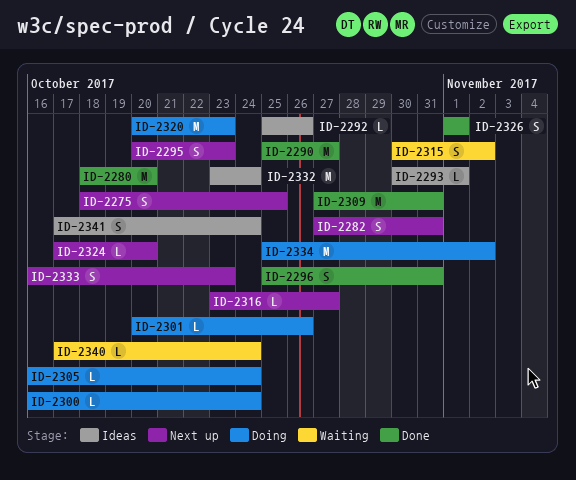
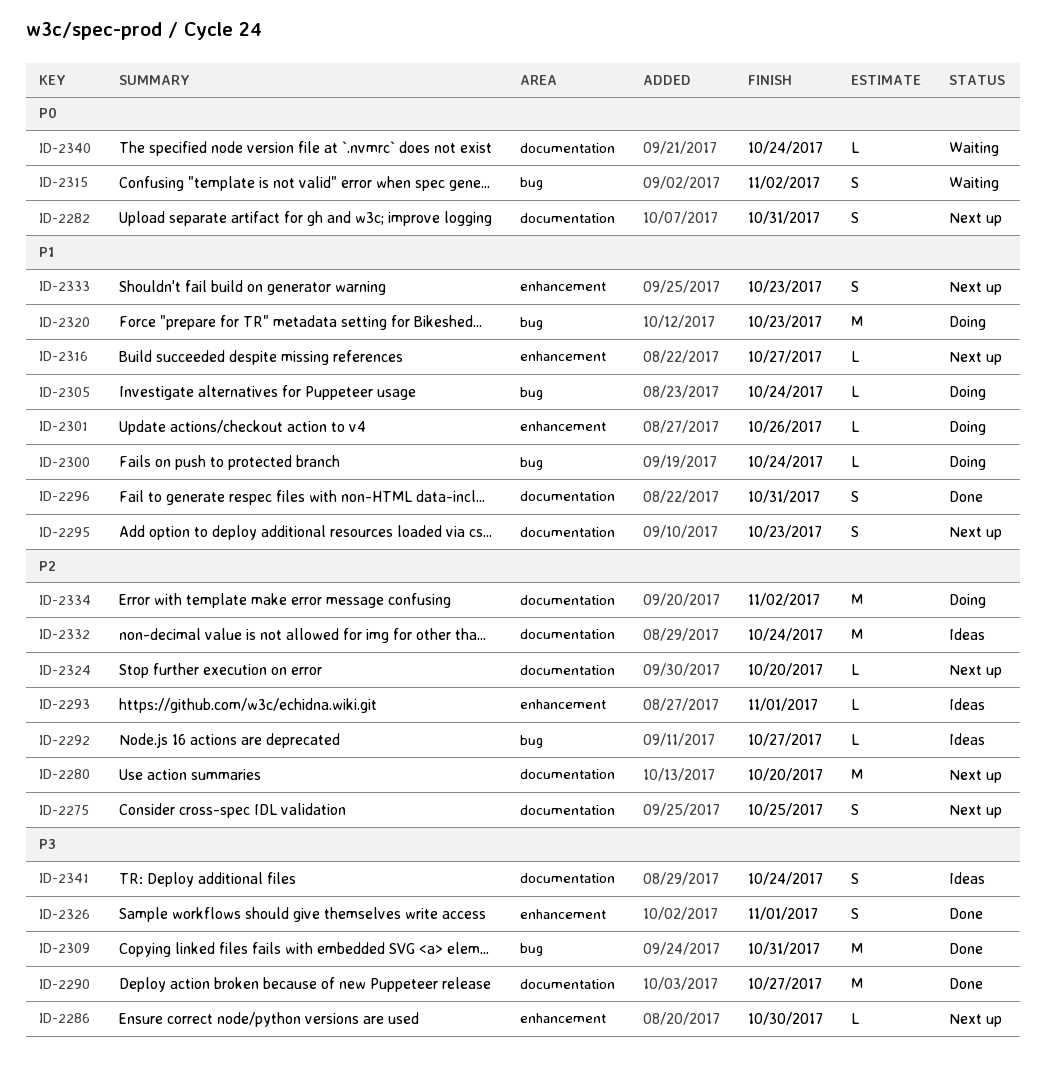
ID-2280, status: Done -> Next up
ID-2286: none -> present
ID-2292, due: Oct 26 -> Oct 27

